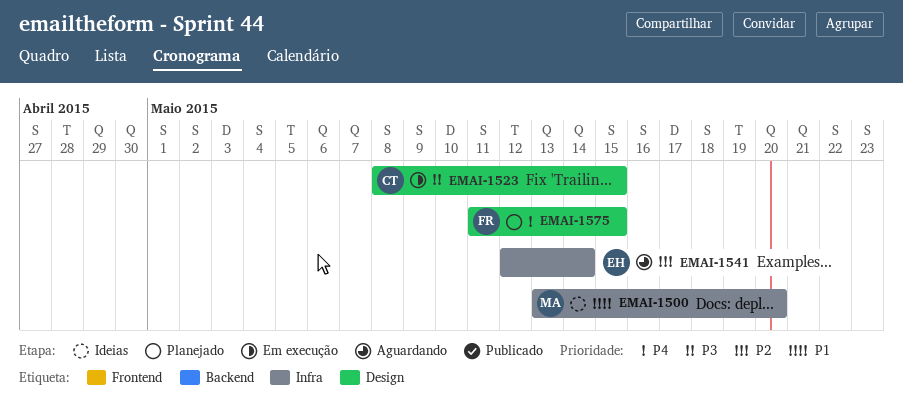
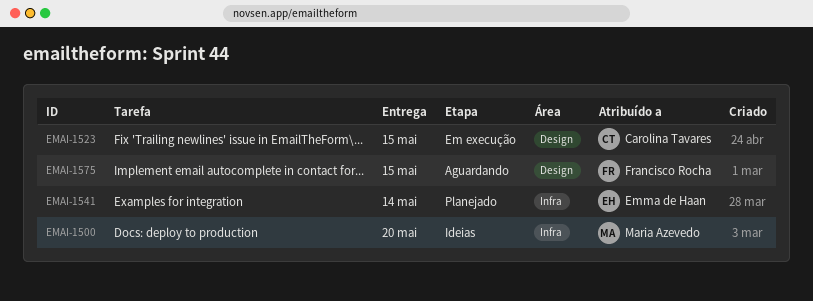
EMAI-1541, status: Aguardando -> Planejado
EMAI-1575, status: Planejado -> Aguardando

